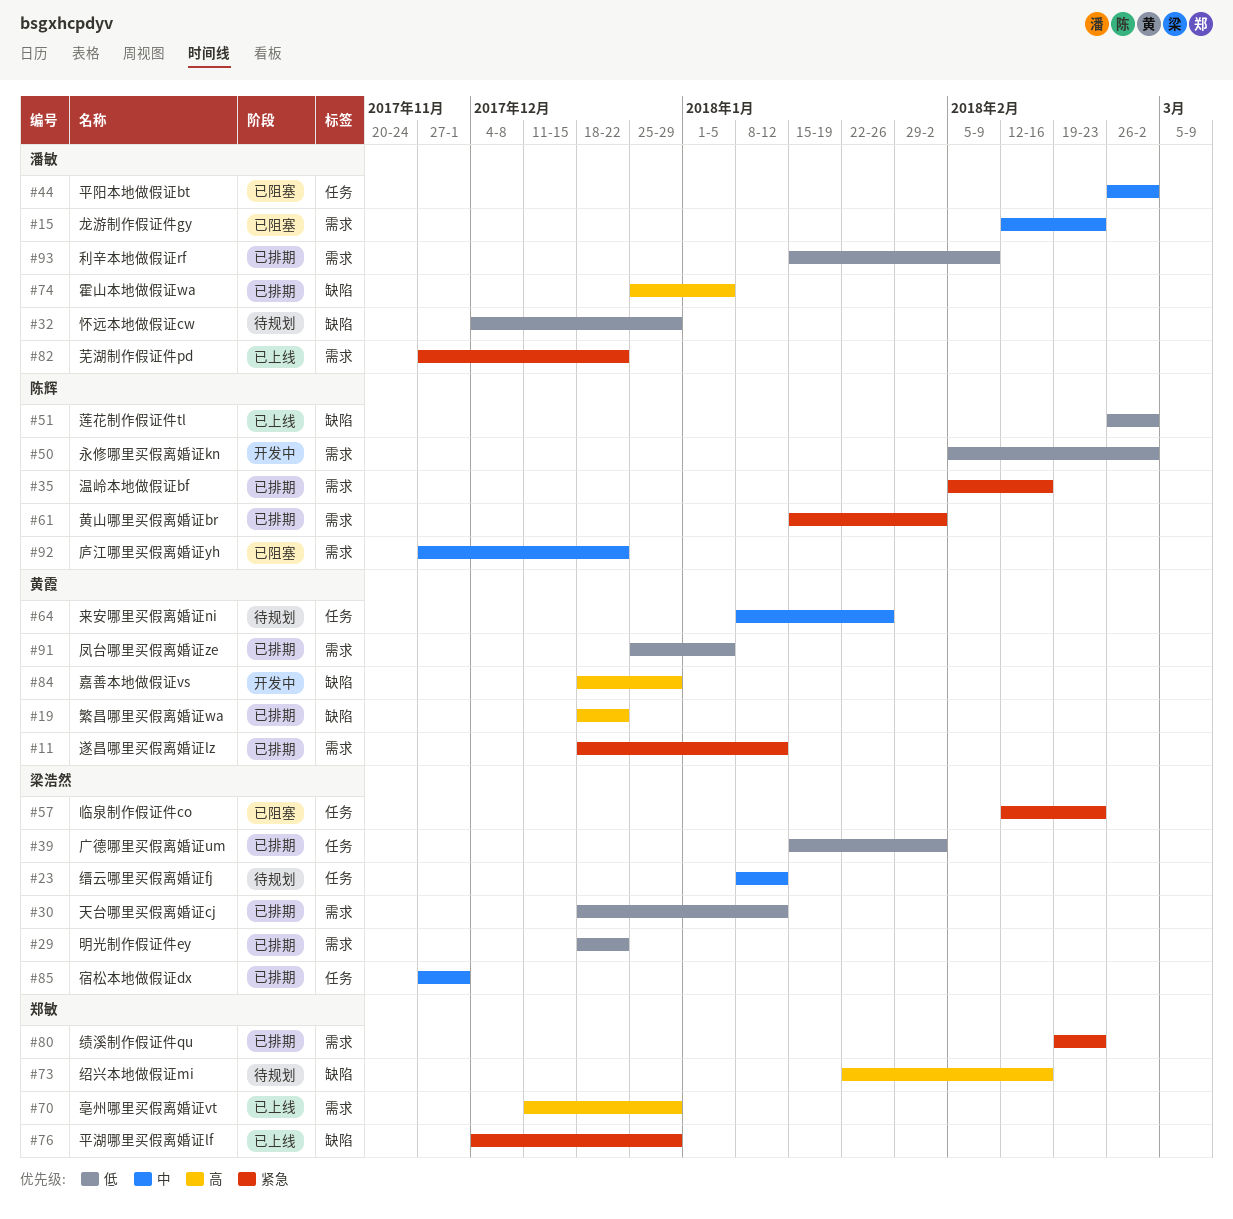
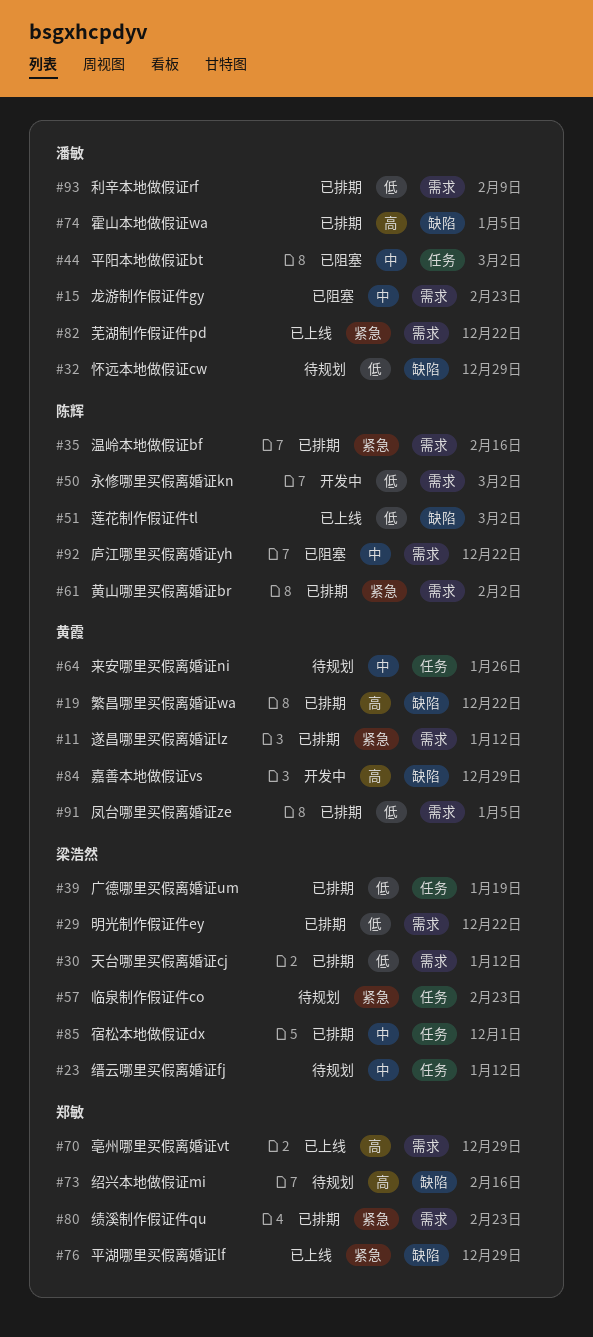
#39, due: Feb 2 -> Jan 19
#57, status: 已阻塞 -> 待规划

